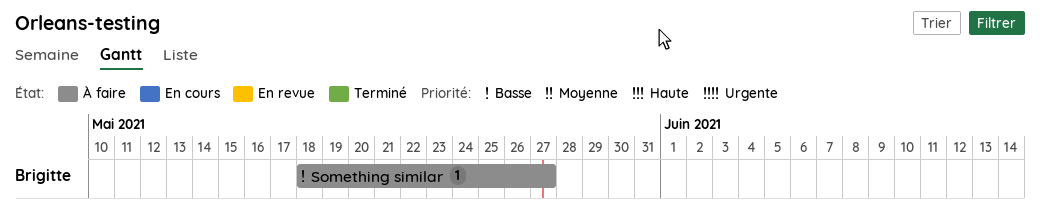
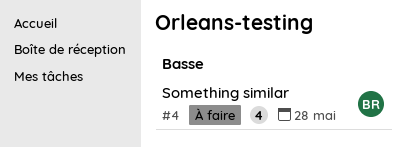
Something similar, estimate: 1 -> 4
Something similar, due: May 27 -> May 28

